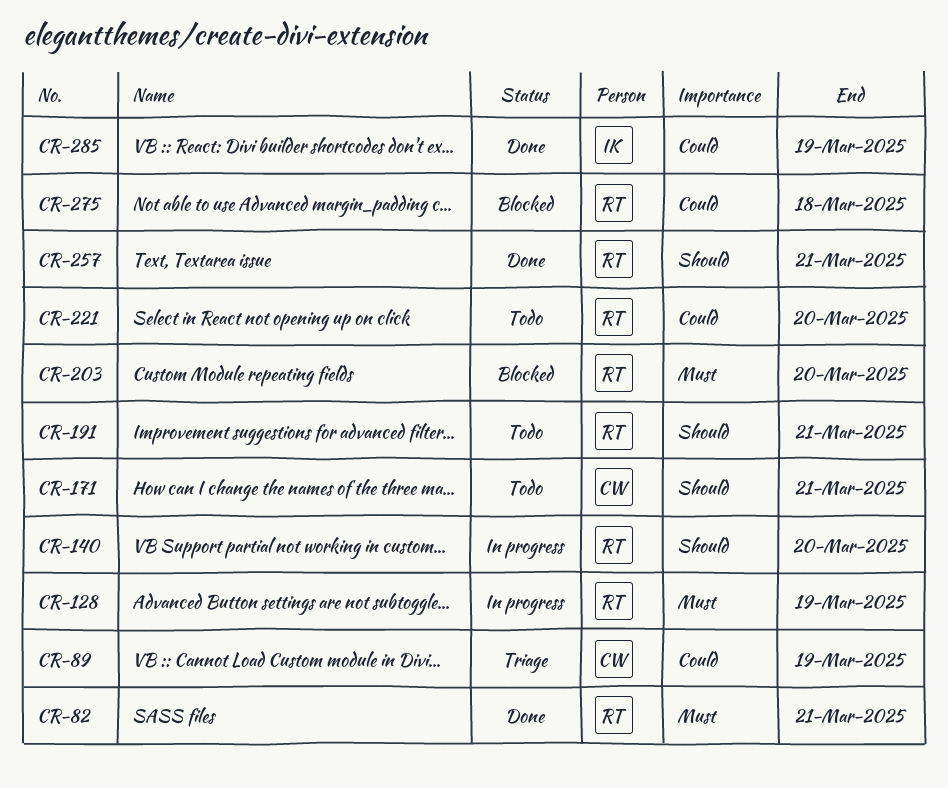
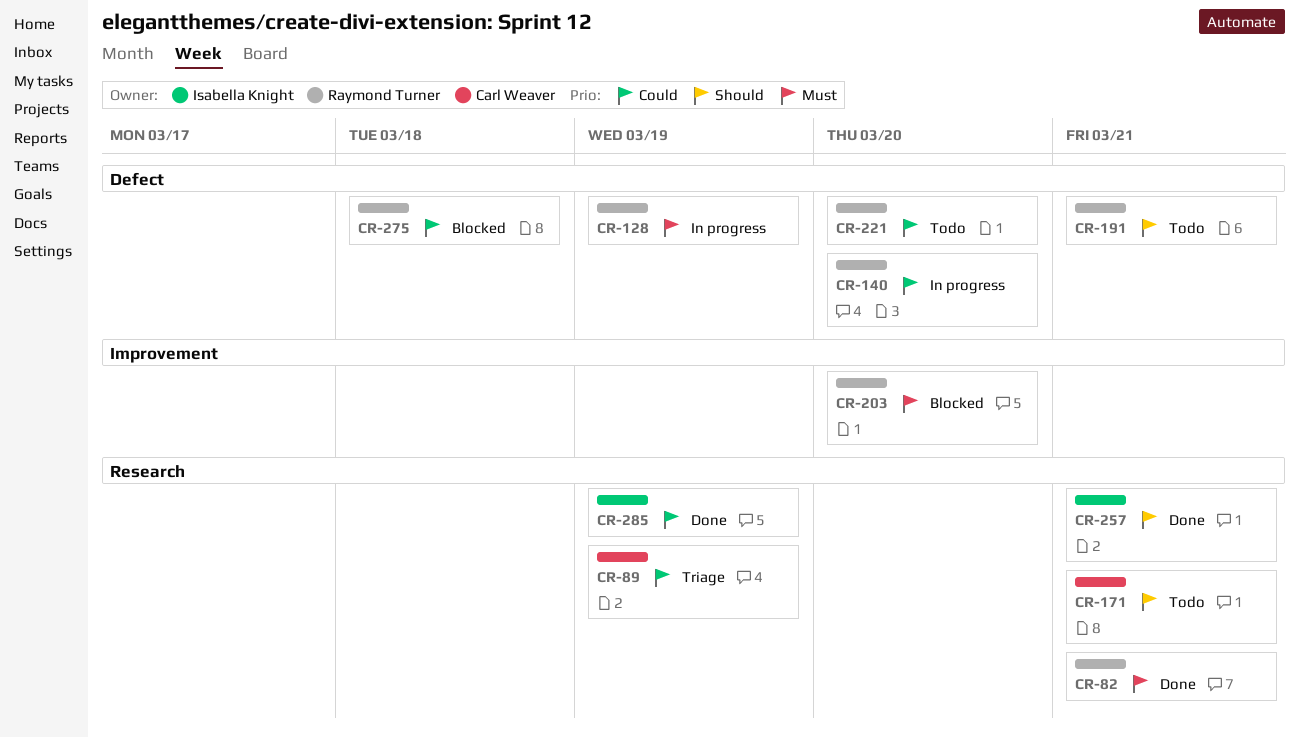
CR-140, priority: Should -> Could
CR-257, owner: Raymond Turner -> Isabella Knight

